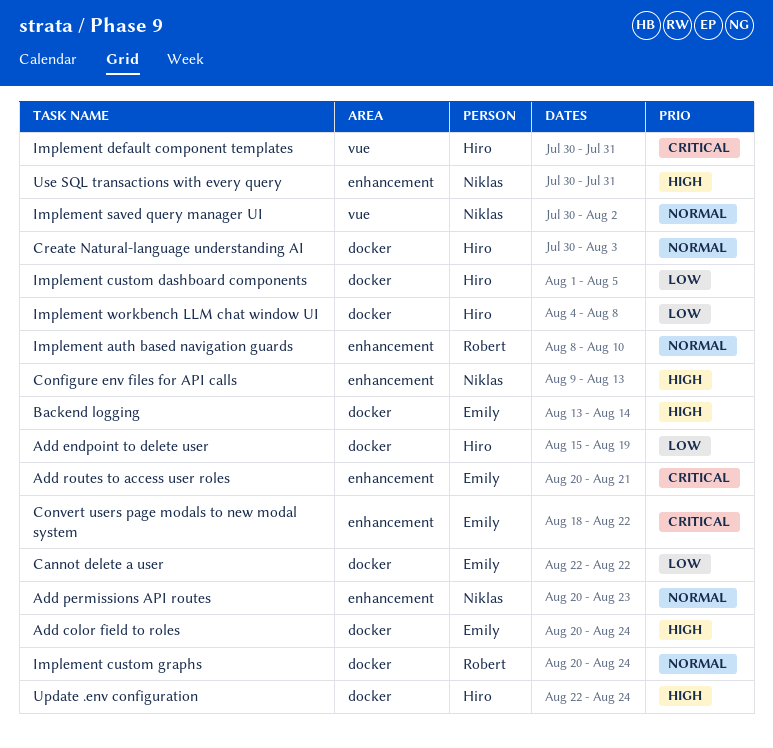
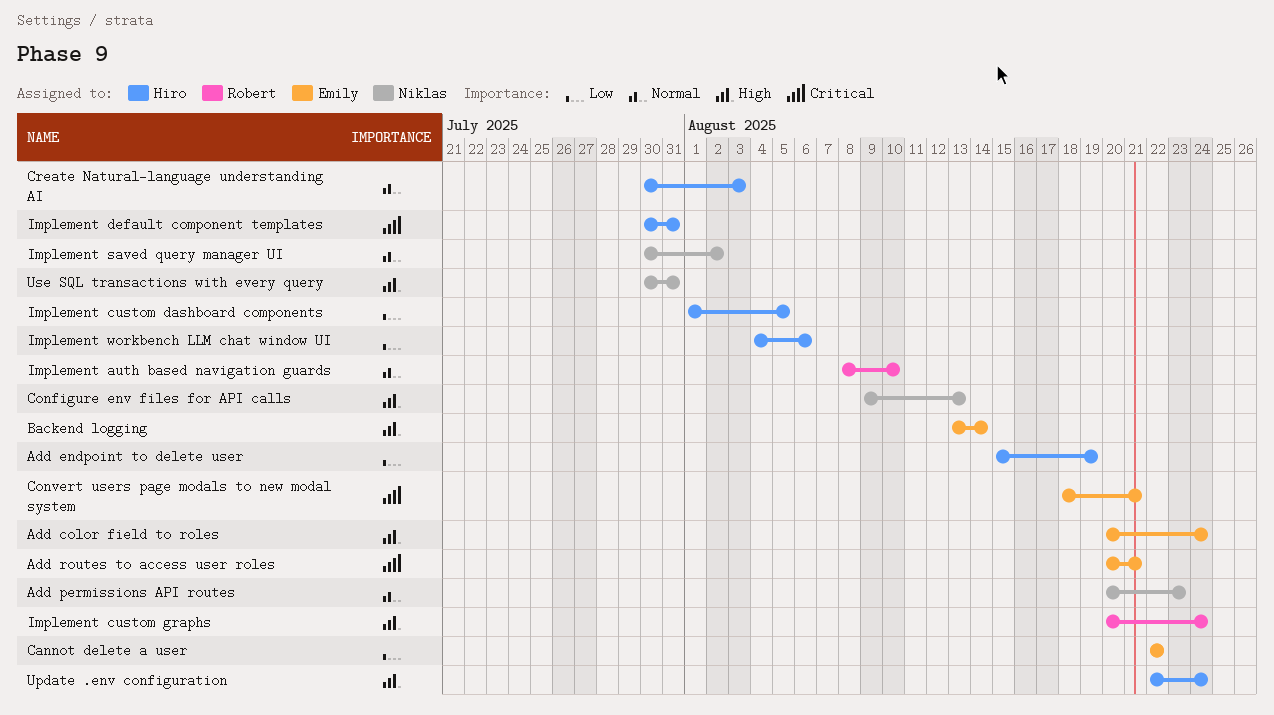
Convert users page modals to new modal system, due: Aug 22 -> Aug 21
Implement custom graphs, priority: Normal -> High
Implement workbench LLM chat window UI, due: Aug 8 -> Aug 6

